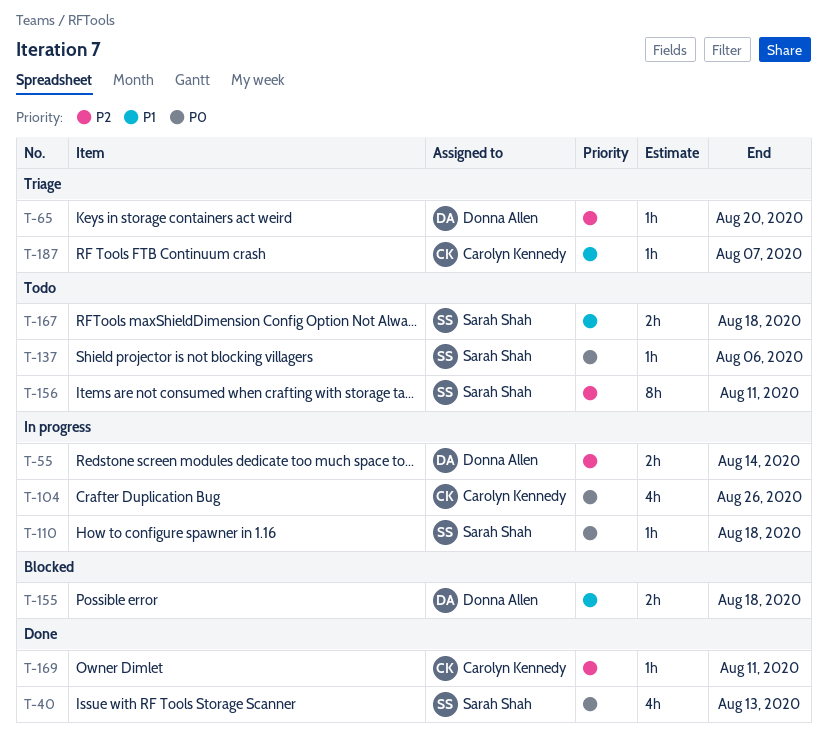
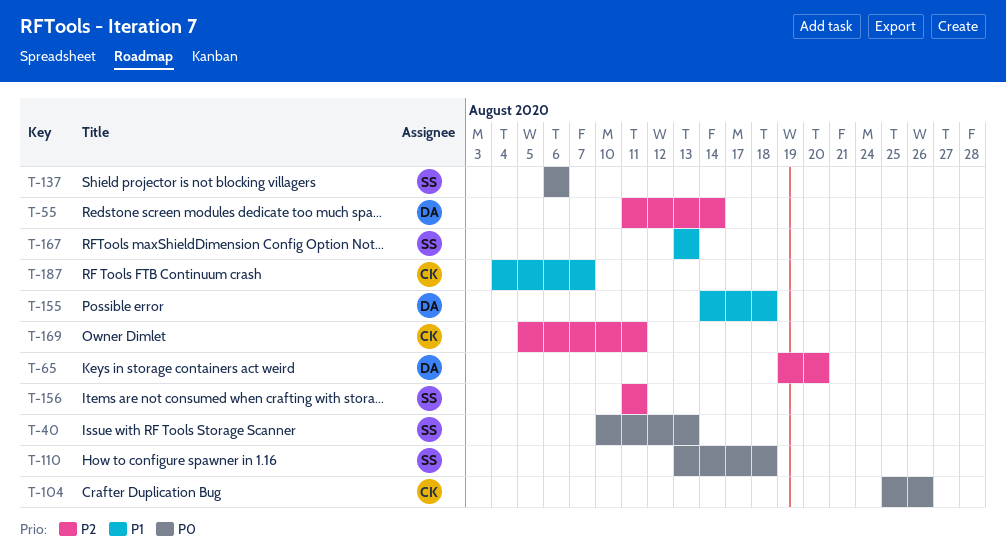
T-167, due: Aug 18 -> Aug 13

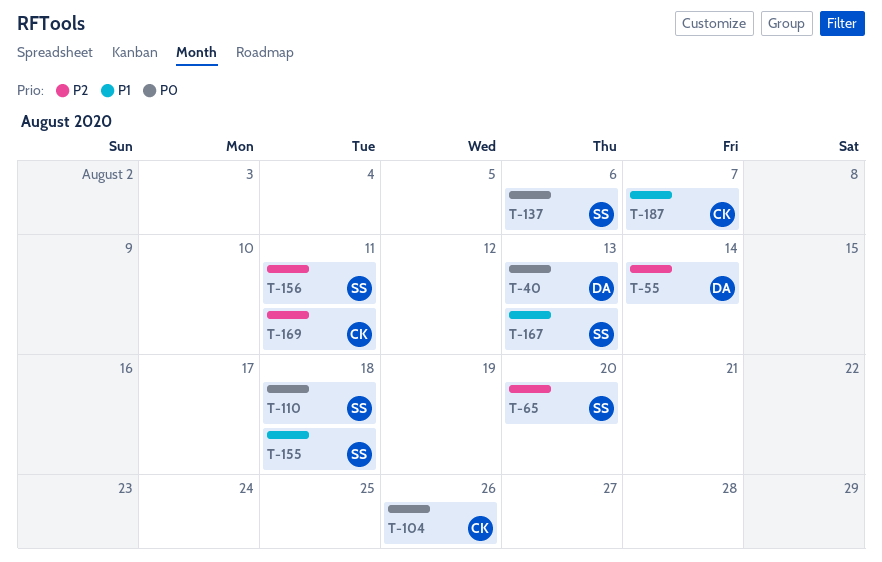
T-40, owner: SS -> DA
T-65, owner: DA -> SS
T-155, owner: DA -> SS

